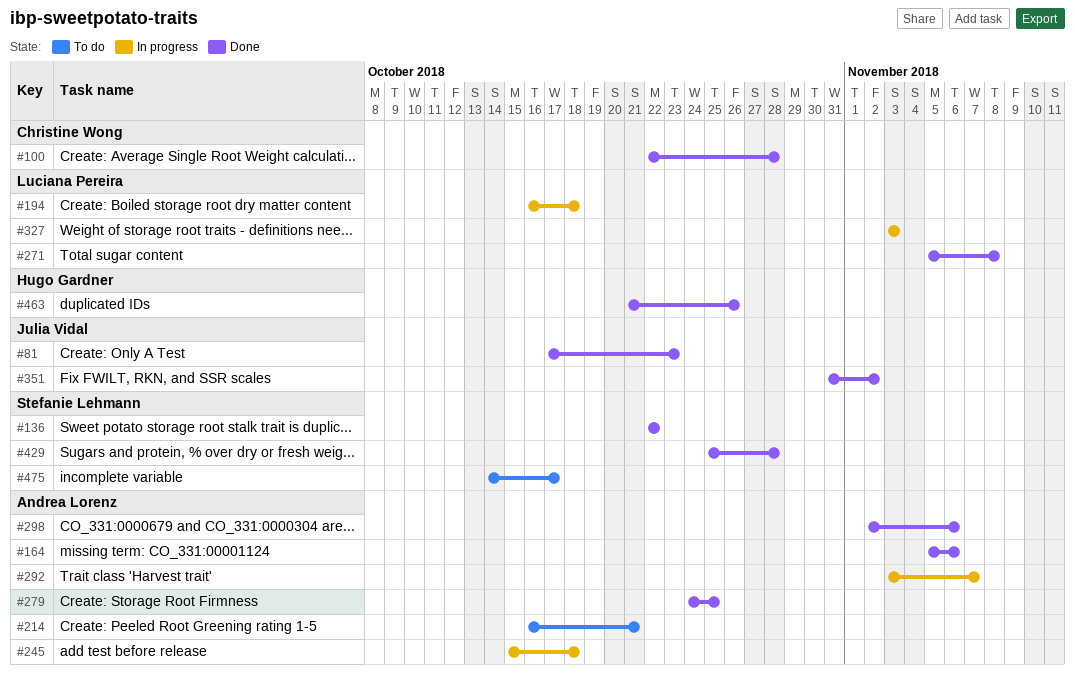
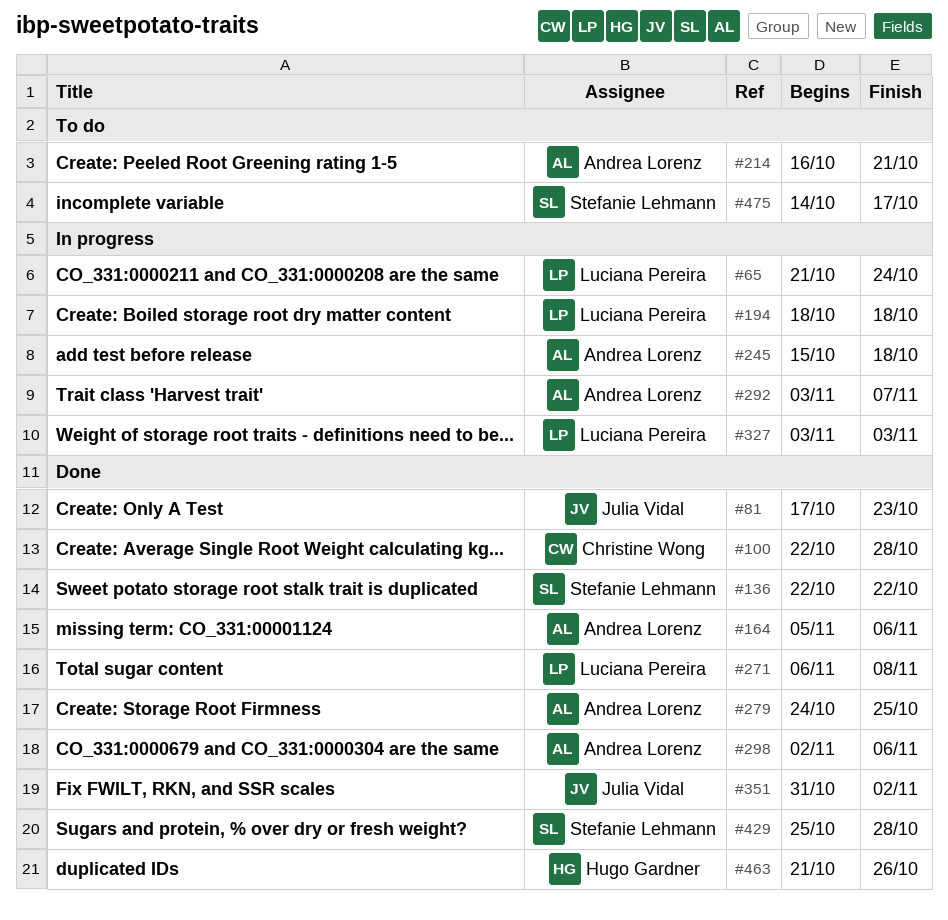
#65: none -> present
#194, start: Oct 16 -> Oct 18
#271, start: Nov 5 -> Nov 6

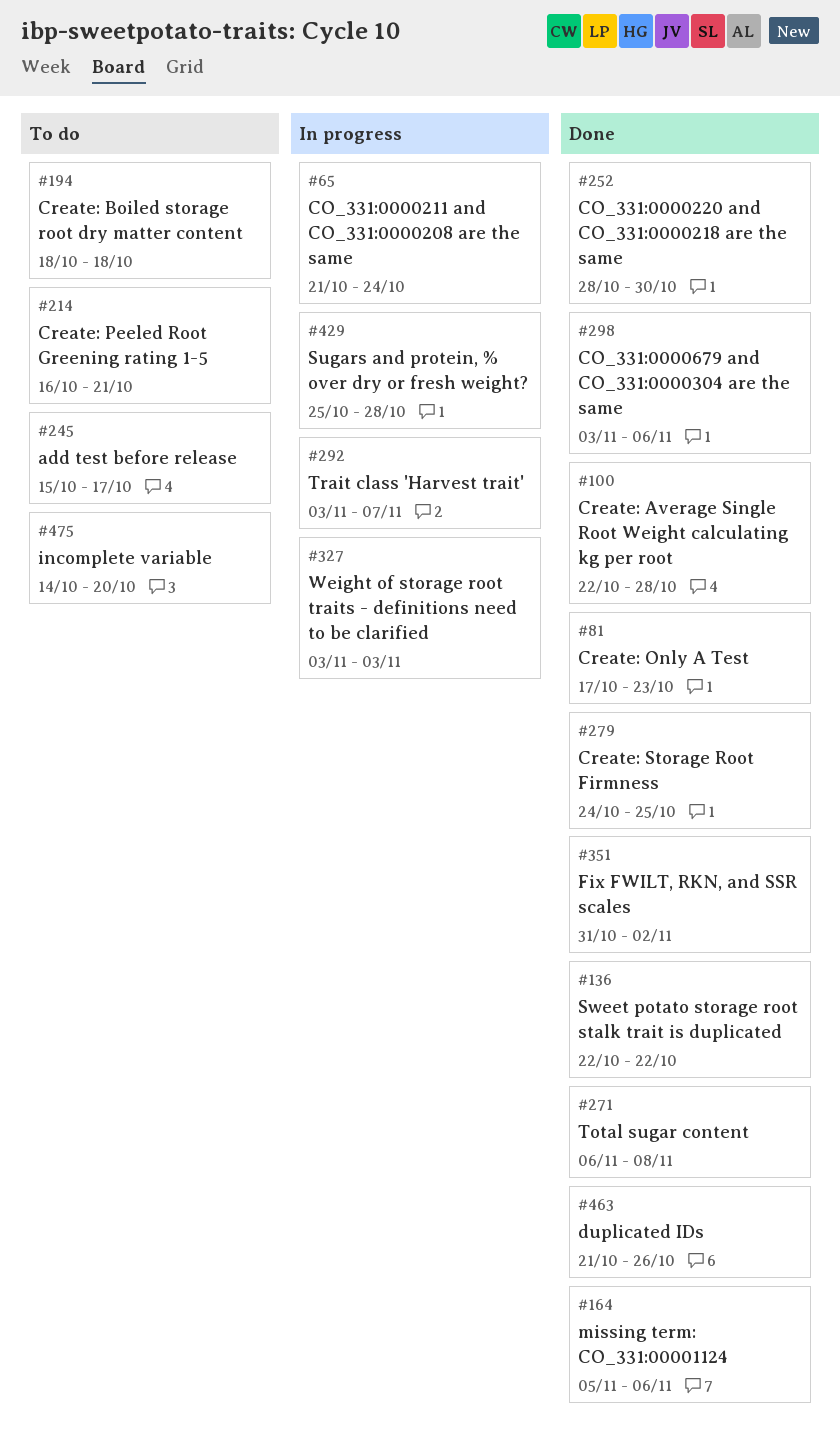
#194, status: In progress -> To do
#245, status: In progress -> To do
#245, due: Oct 18 -> Oct 17
#252: none -> present
#298, start: Nov 2 -> Nov 3
#429, status: Done -> In progress
#475, due: Oct 17 -> Oct 20

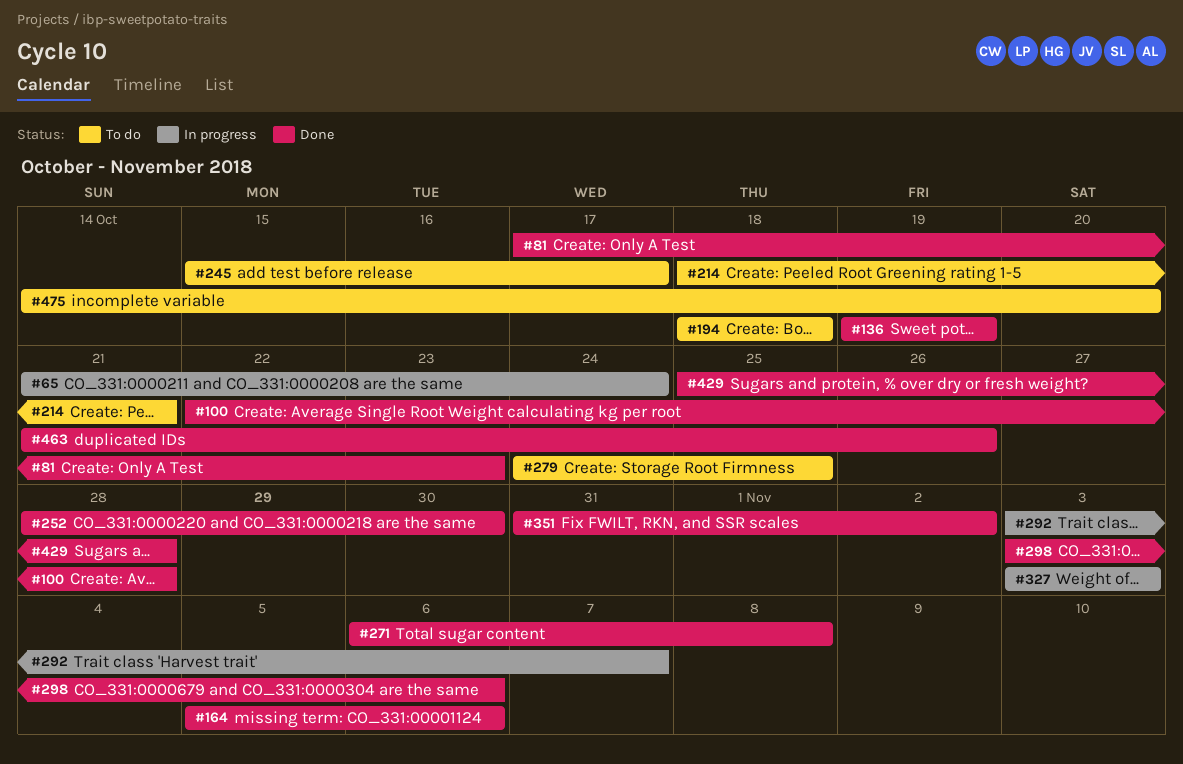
#136, start: Oct 22 -> Oct 19
#136, due: Oct 22 -> Oct 19
#214, start: Oct 16 -> Oct 18
#279, status: Done -> To do
#429, status: In progress -> Done

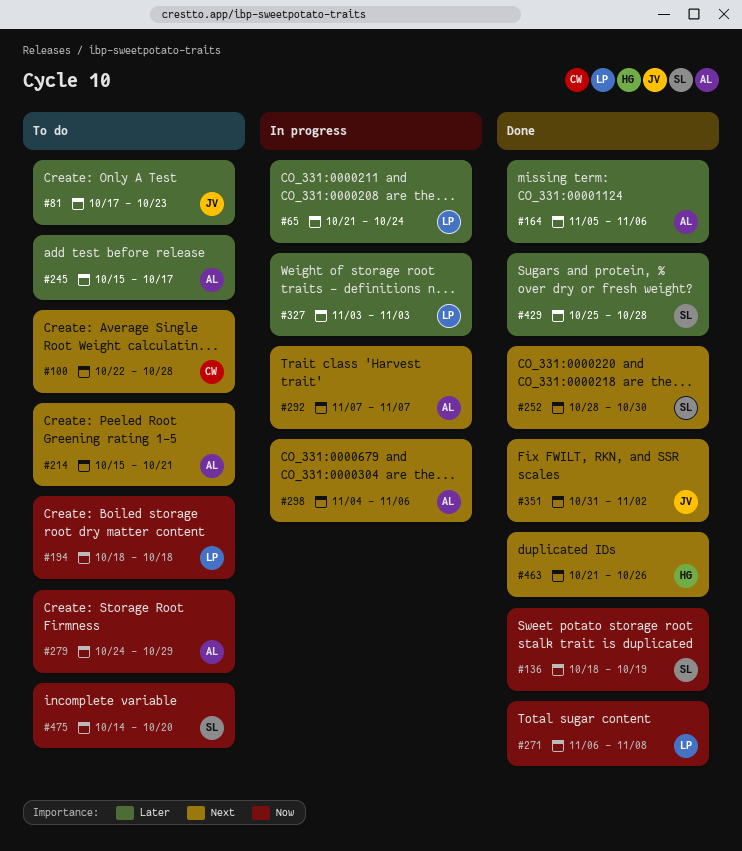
#81, status: Done -> To do
#100, status: Done -> To do
#136, start: Oct 19 -> Oct 18
#214, start: Oct 18 -> Oct 15
#279, due: Oct 25 -> Oct 29
#292, start: Nov 3 -> Nov 7
#298, status: Done -> In progress
#298, start: Nov 3 -> Nov 4

